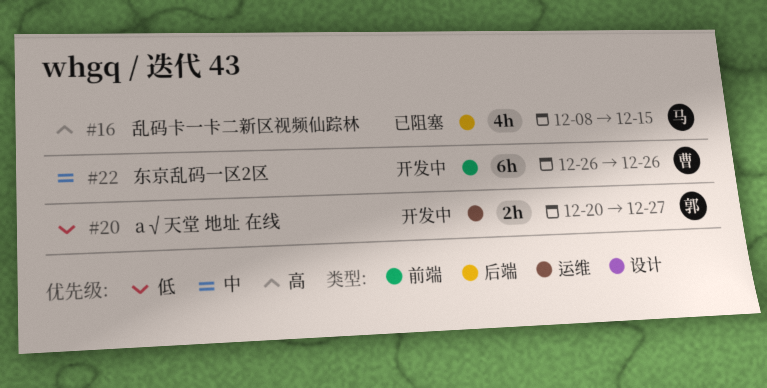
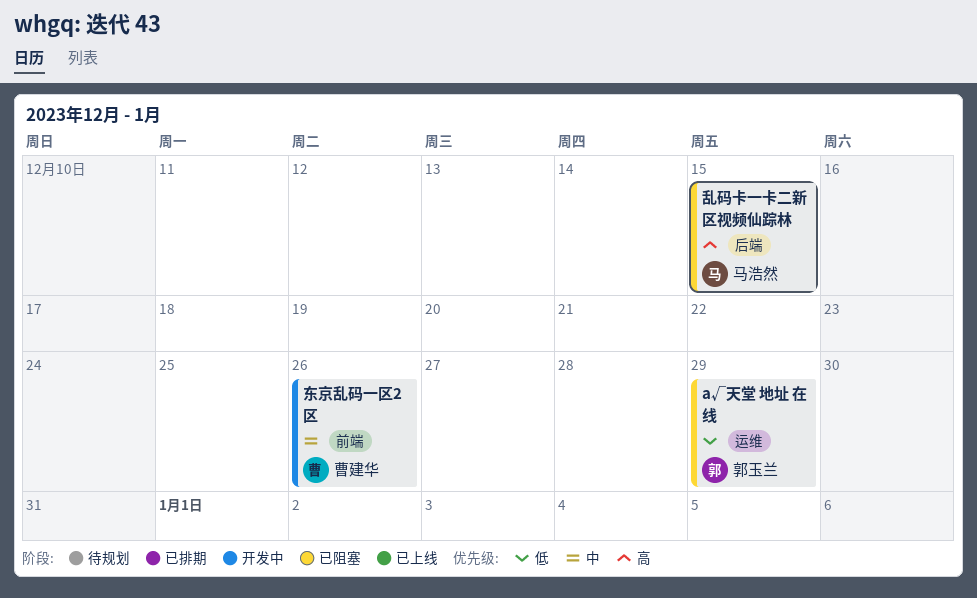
а√天堂 地址 在线, status: 开发中 -> 已阻塞
а√天堂 地址 在线, due: Dec 27 -> Dec 29

